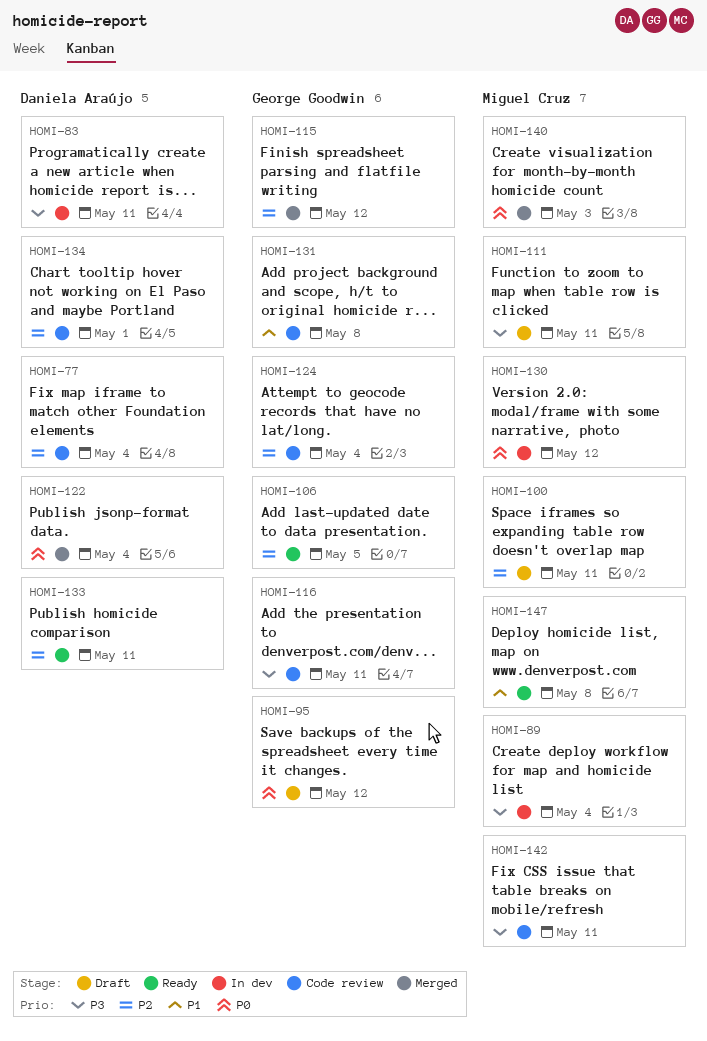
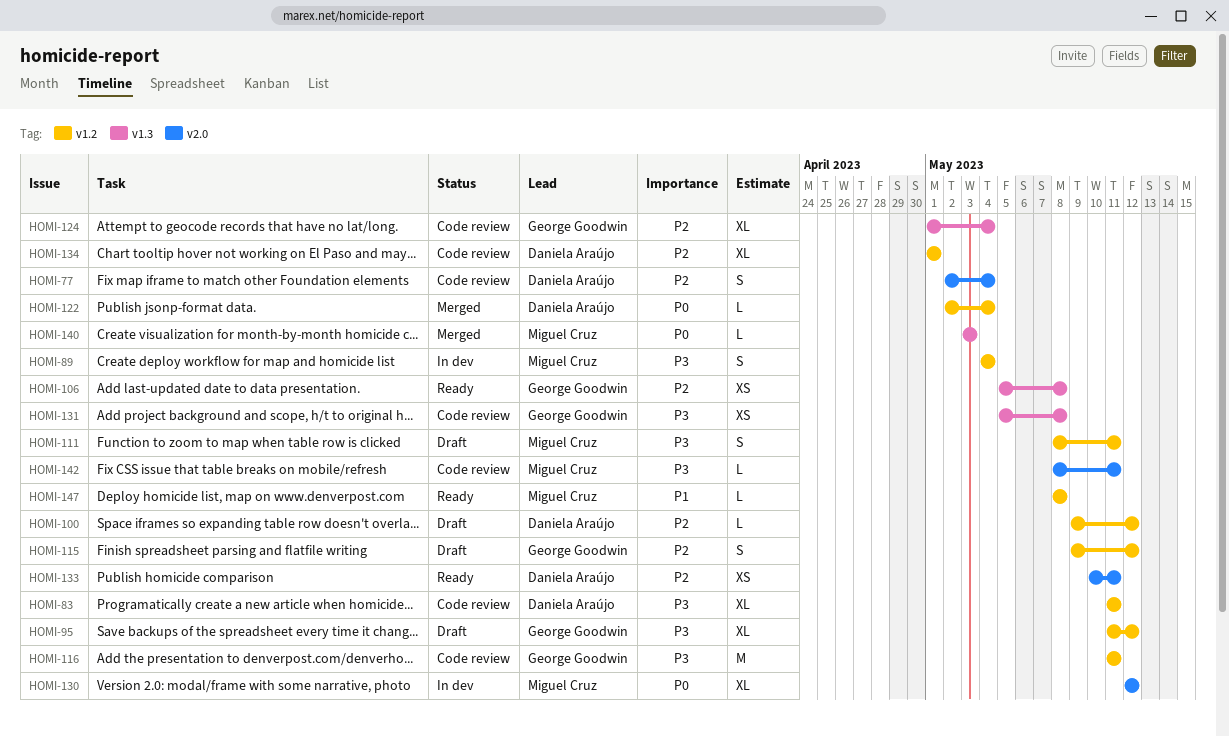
HOMI-83, status: In dev -> Code review
HOMI-95, priority: P0 -> P3
HOMI-100, owner: Miguel Cruz -> Daniela Araújo
HOMI-100, due: May 11 -> May 12
HOMI-106, due: May 5 -> May 8
HOMI-115, status: Merged -> Draft
HOMI-131, priority: P1 -> P3

